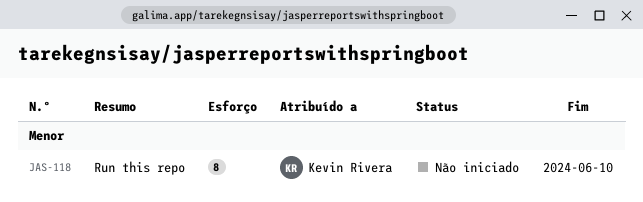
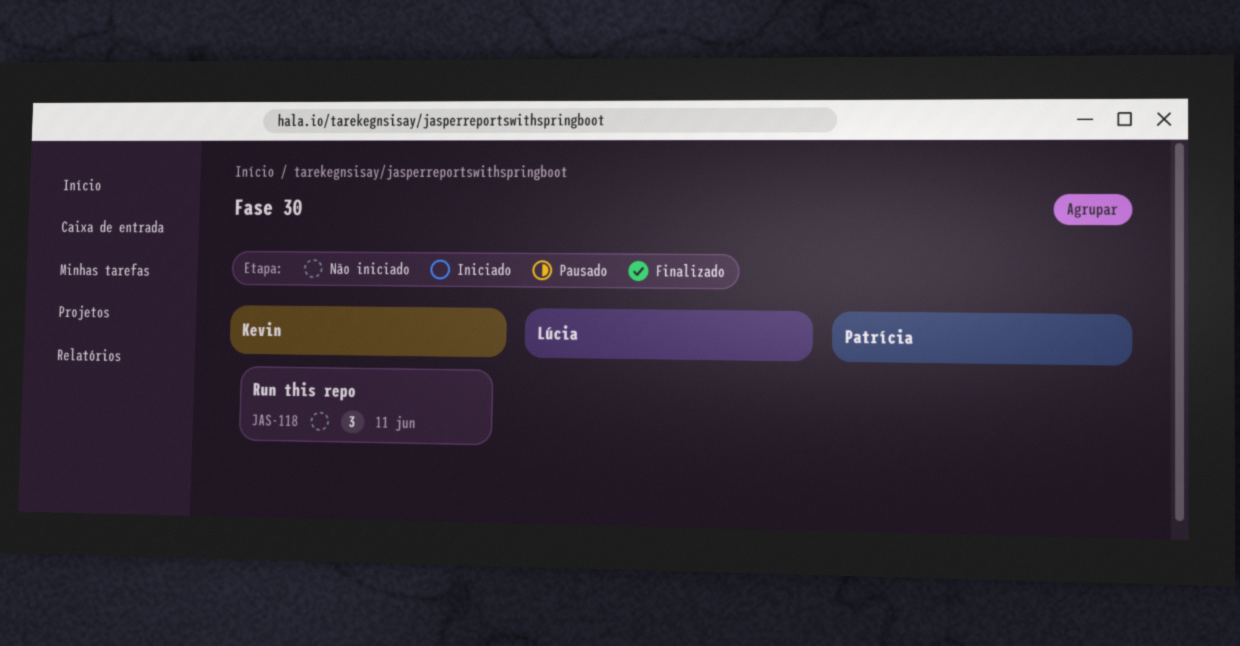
JAS-118, estimate: 8 -> 3
JAS-118, due: Jun 10 -> Jun 11

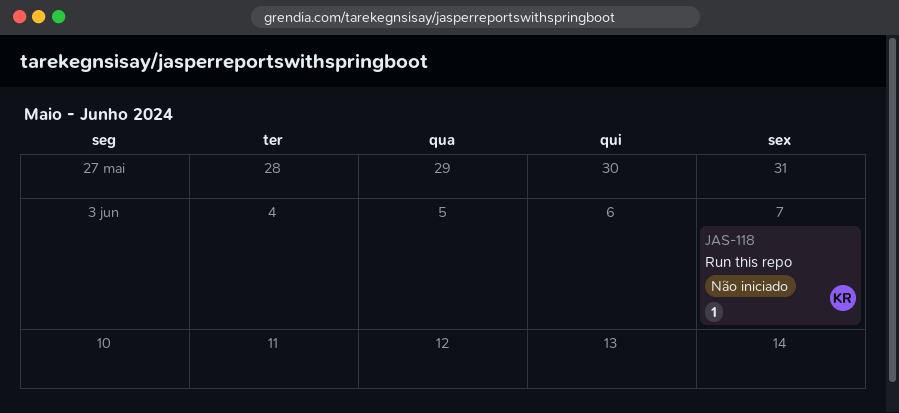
JAS-118, estimate: 3 -> 1
JAS-118, due: Jun 11 -> Jun 7

